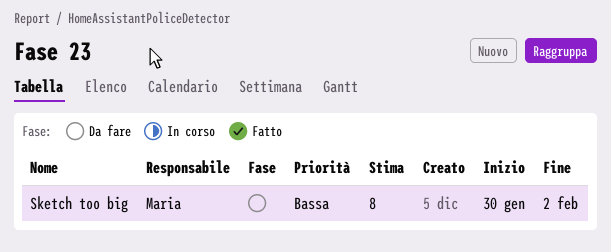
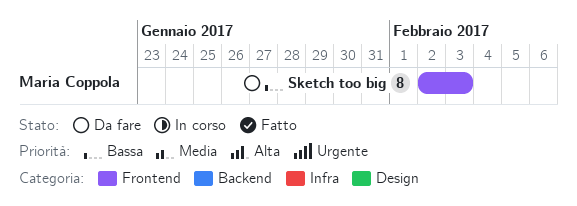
Sketch too big, start: Jan 30 -> Feb 2
Sketch too big, due: Feb 2 -> Feb 3

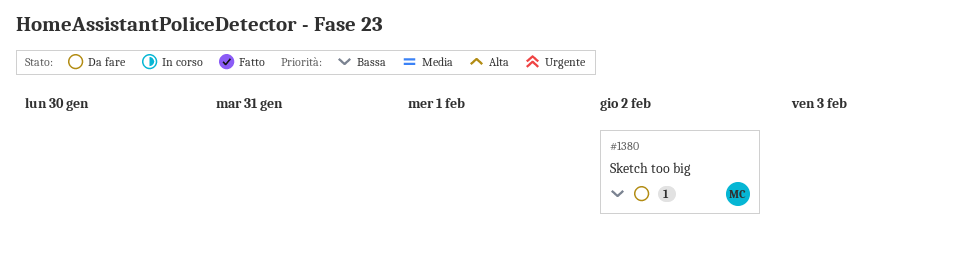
Sketch too big, estimate: 8 -> 1
Sketch too big, due: Feb 3 -> Feb 2

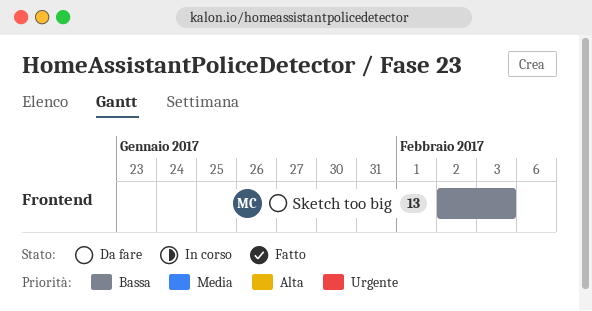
Sketch too big, estimate: 1 -> 13
Sketch too big, due: Feb 2 -> Feb 3

